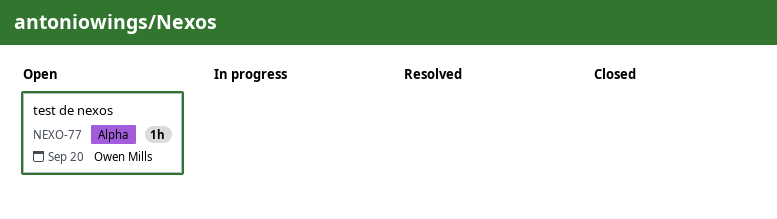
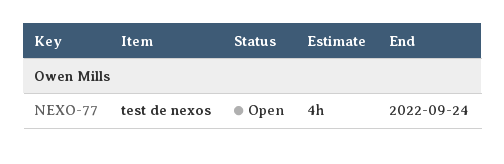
NEXO-77, estimate: 1h -> 4h
NEXO-77, due: Sep 20 -> Sep 24

